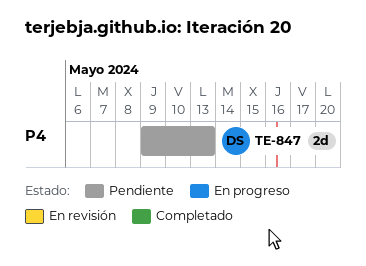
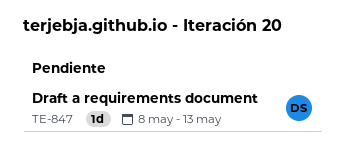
TE-847, estimate: 2d -> 1d
TE-847, start: May 9 -> May 8

